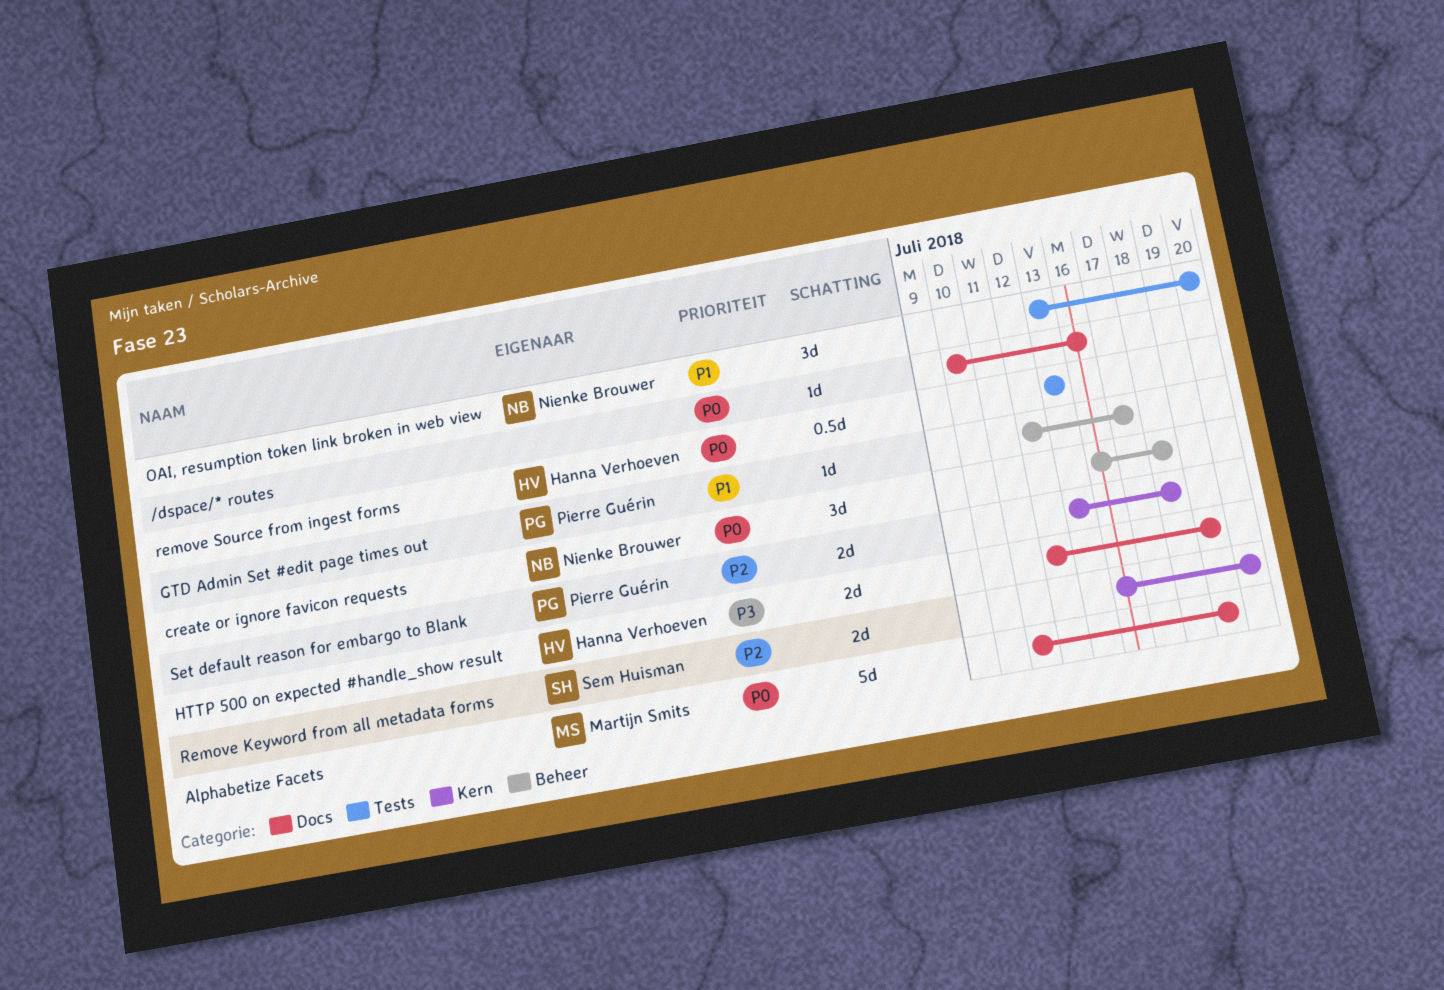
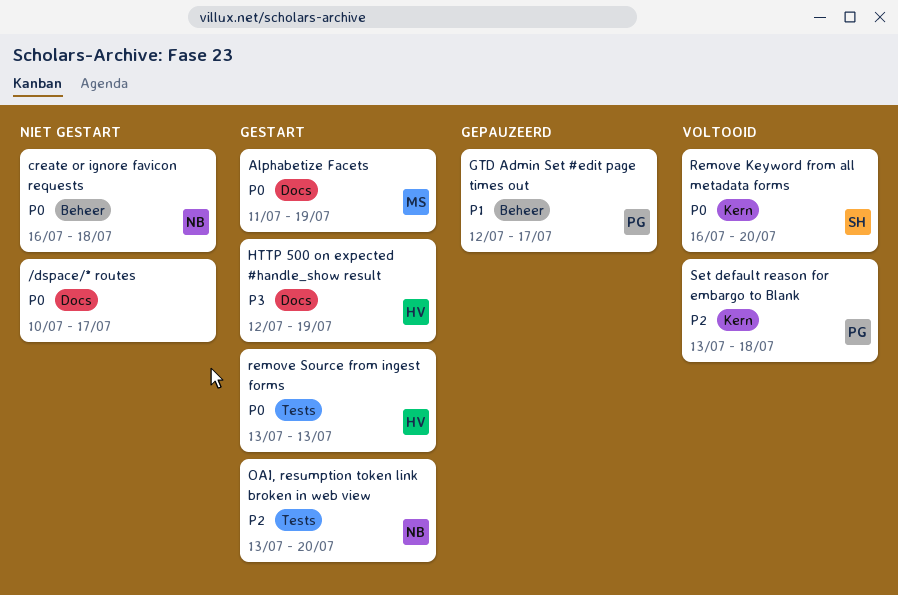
/dspace/* routes, due: Jul 16 -> Jul 17
OAI, resumption token link broken in web view, priority: P1 -> P2
Remove Keyword from all metadata forms, priority: P2 -> P0

